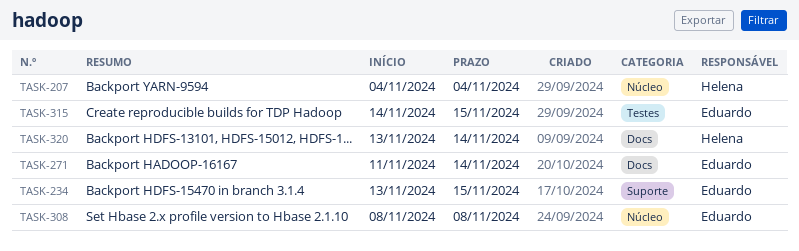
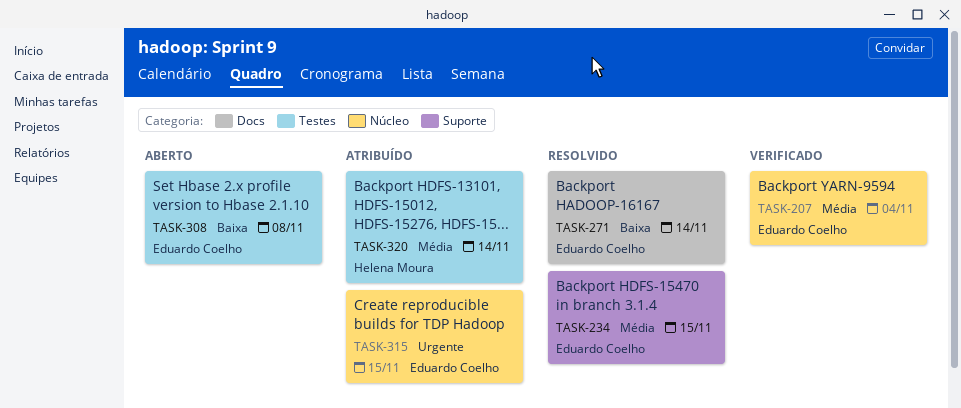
TASK-207, owner: Helena Moura -> Eduardo Coelho
TASK-308, label: Núcleo -> Testes
TASK-315, label: Testes -> Núcleo
TASK-320, label: Docs -> Testes

